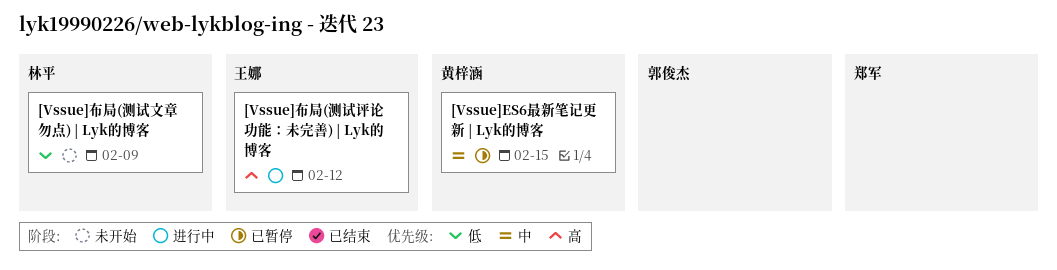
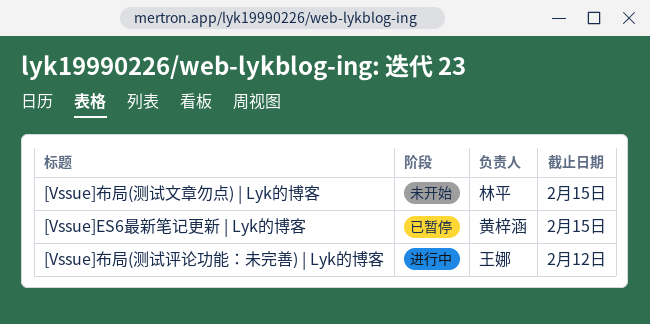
[Vssue]布局(测试文章勿点) | Lyk的博客, due: Feb 9 -> Feb 15

